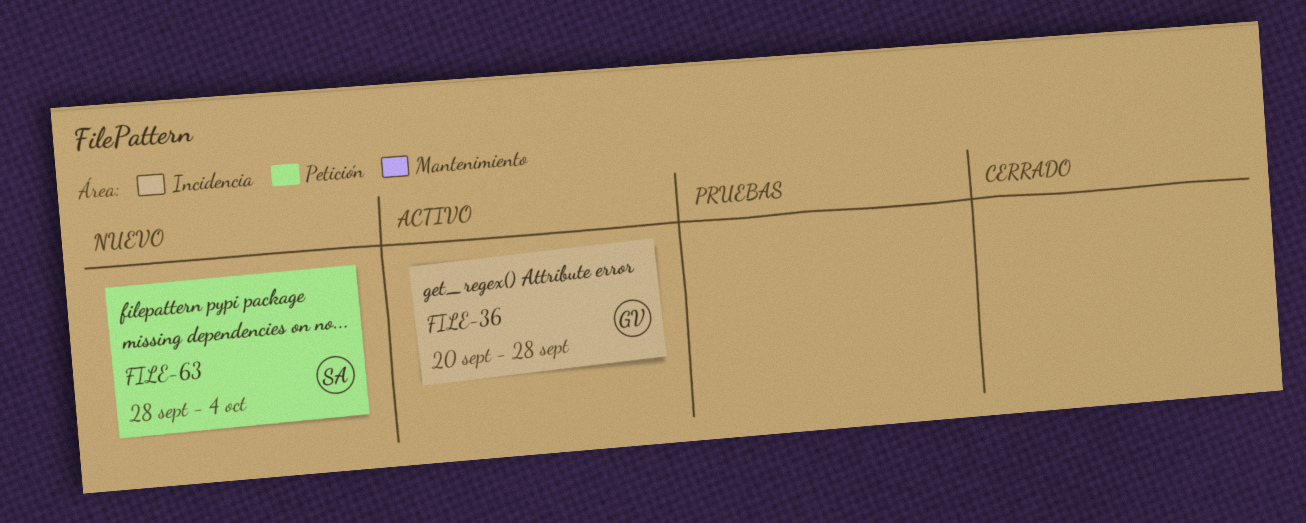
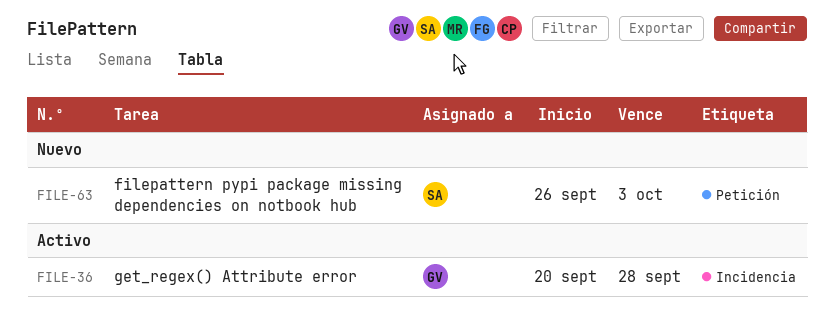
FILE-63, start: Sep 28 -> Sep 26
FILE-63, due: Oct 4 -> Oct 3

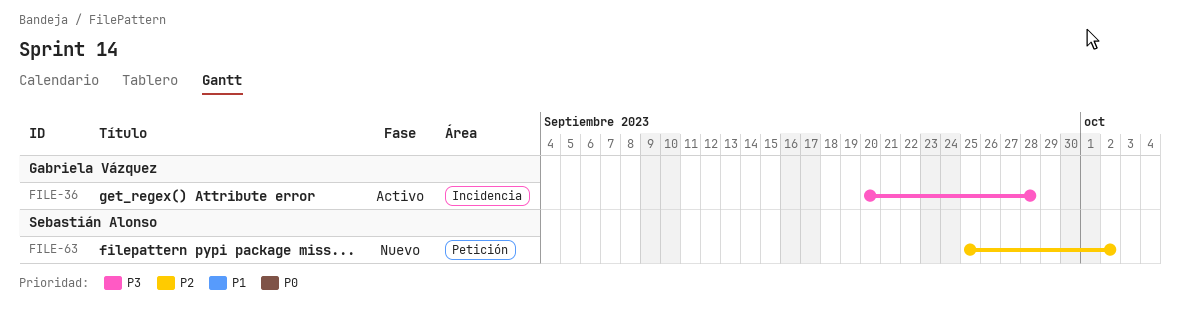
FILE-63, start: Sep 26 -> Sep 25
FILE-63, due: Oct 3 -> Oct 2

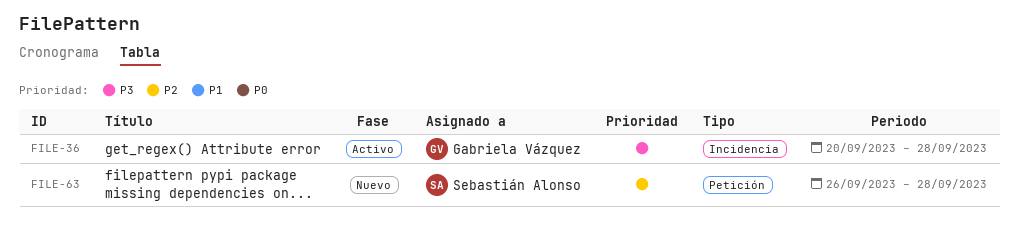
FILE-63, start: Sep 25 -> Sep 26
FILE-63, due: Oct 2 -> Sep 28

